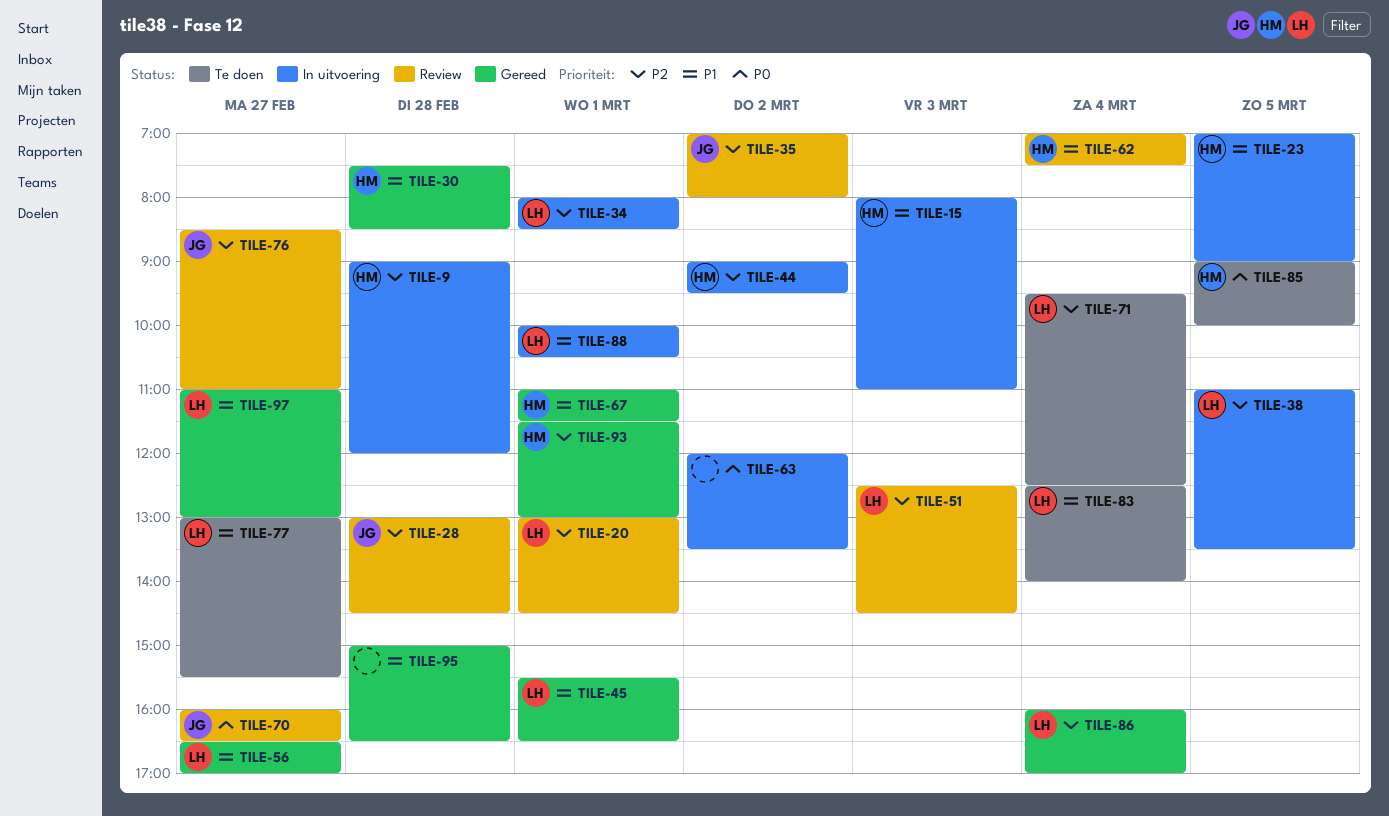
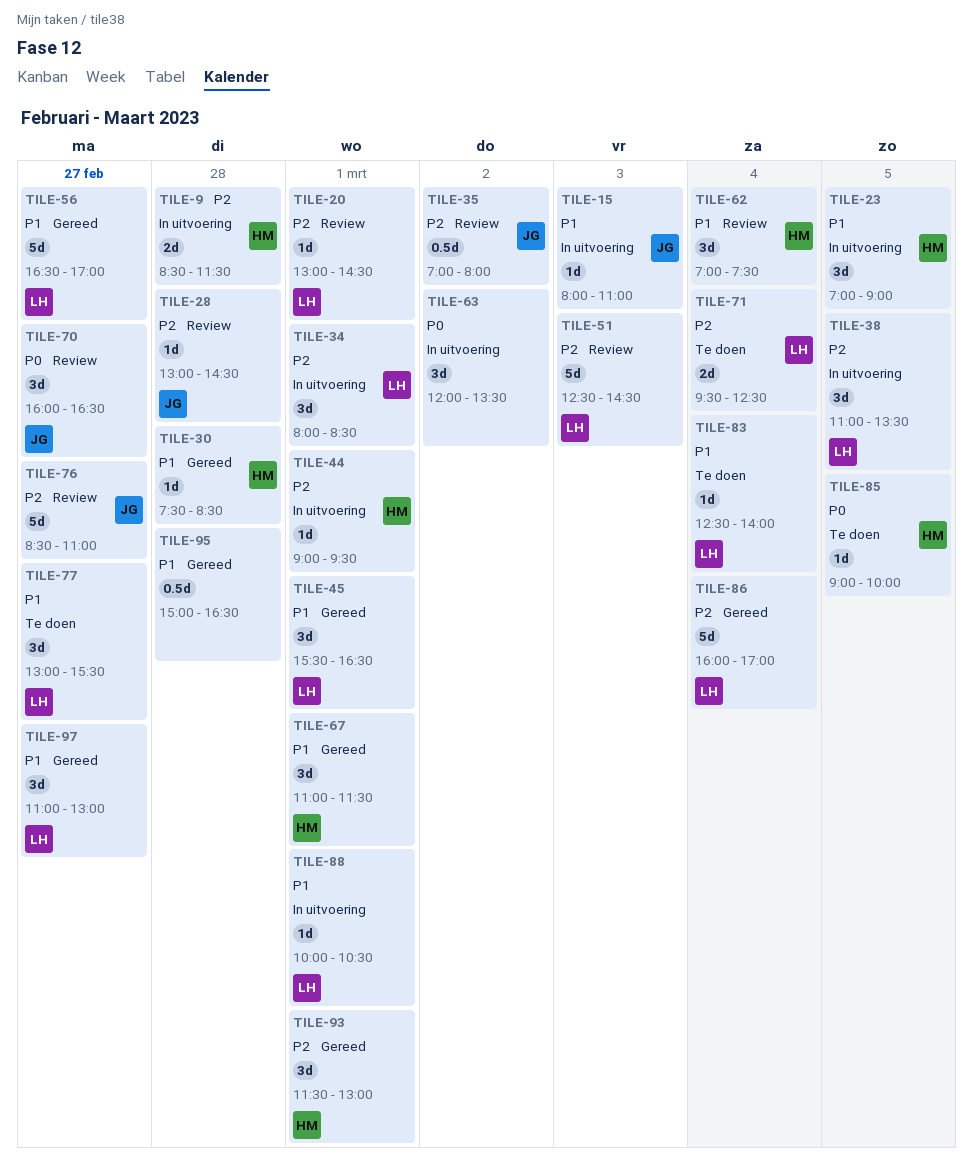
TILE-9, begins: 09:00 -> 08:30
TILE-9, ends: 12:00 -> 11:30
TILE-15, owner: HM -> JG
TILE-44, day: Mar 2 -> Mar 1

